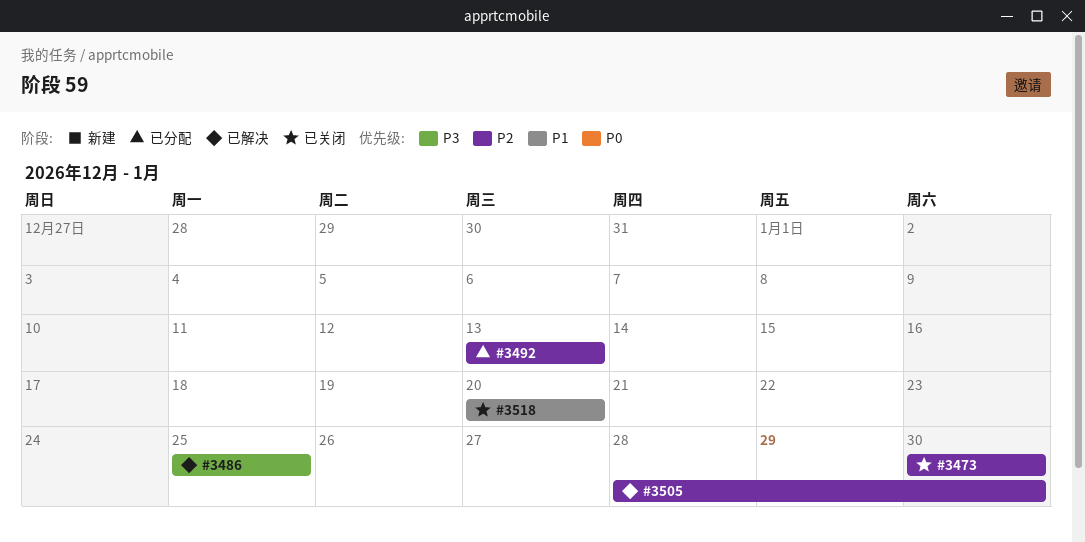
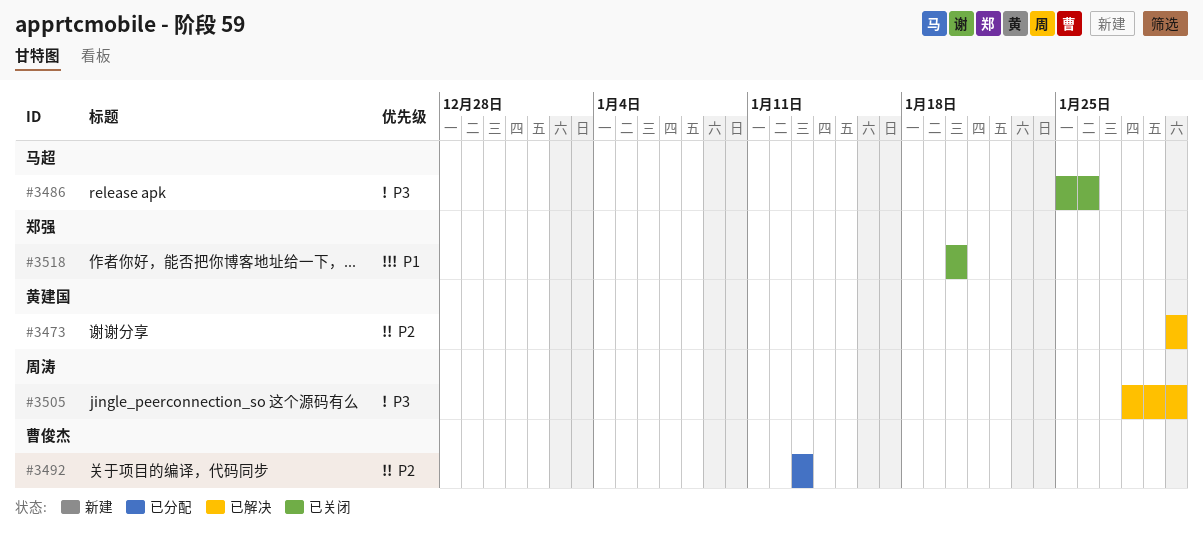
#3473, status: 已关闭 -> 已解决
#3486, status: 已解决 -> 已关闭
#3486, due: Jan 25 -> Jan 26
#3505, priority: P2 -> P3

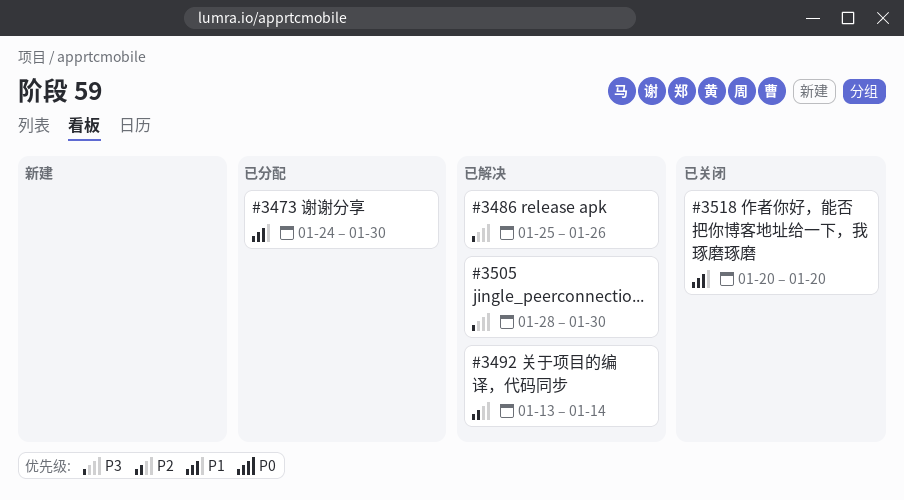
#3473, status: 已解决 -> 已分配
#3473, priority: P2 -> P1
#3473, start: Jan 30 -> Jan 24
#3486, status: 已关闭 -> 已解决
#3492, status: 已分配 -> 已解决
#3492, due: Jan 13 -> Jan 14

